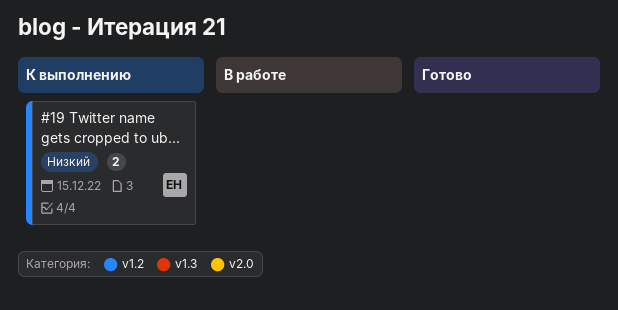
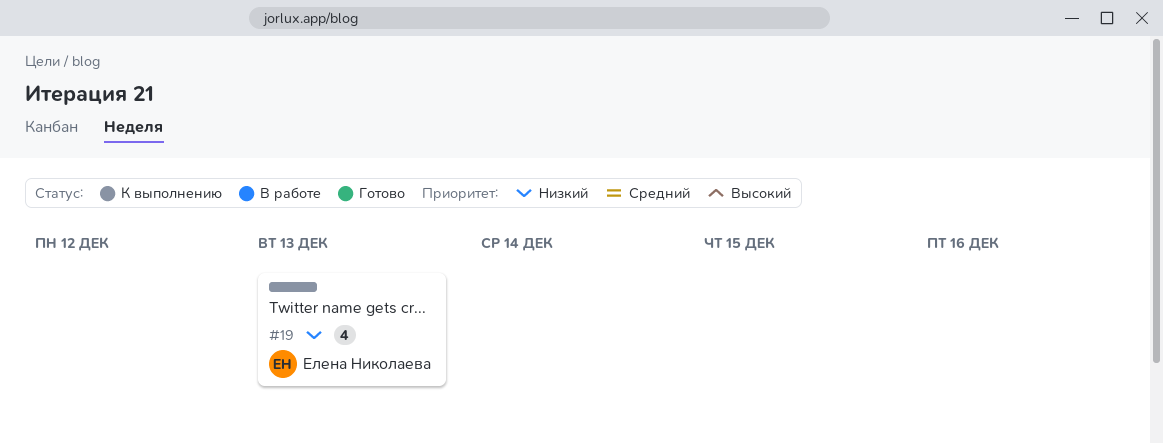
#19, estimate: 2 -> 4
#19, due: Dec 15 -> Dec 13

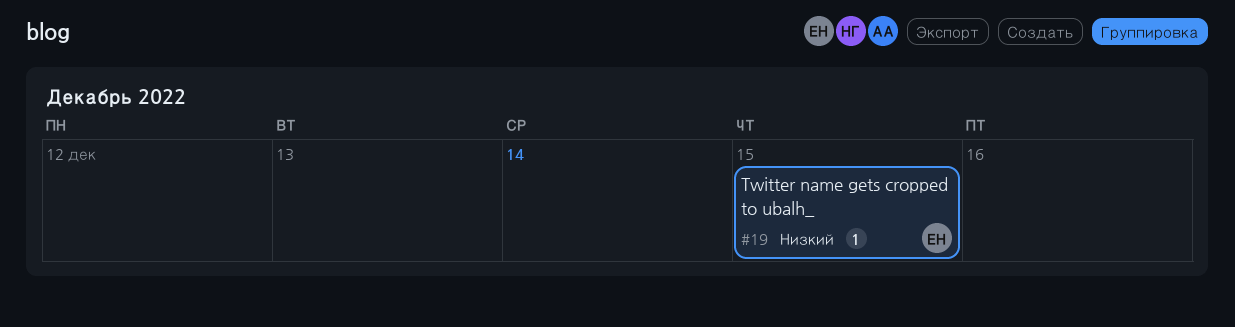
#19, estimate: 4 -> 1
#19, due: Dec 13 -> Dec 15

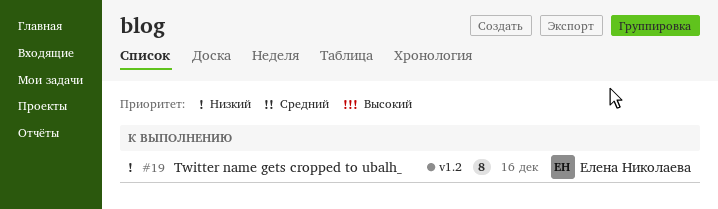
#19, estimate: 1 -> 8
#19, due: Dec 15 -> Dec 16

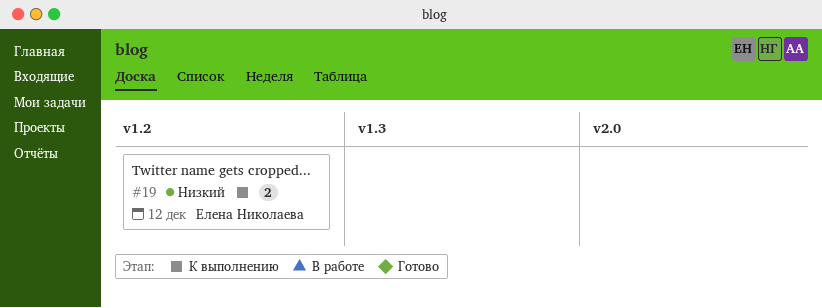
#19, estimate: 8 -> 2
#19, due: Dec 16 -> Dec 12

